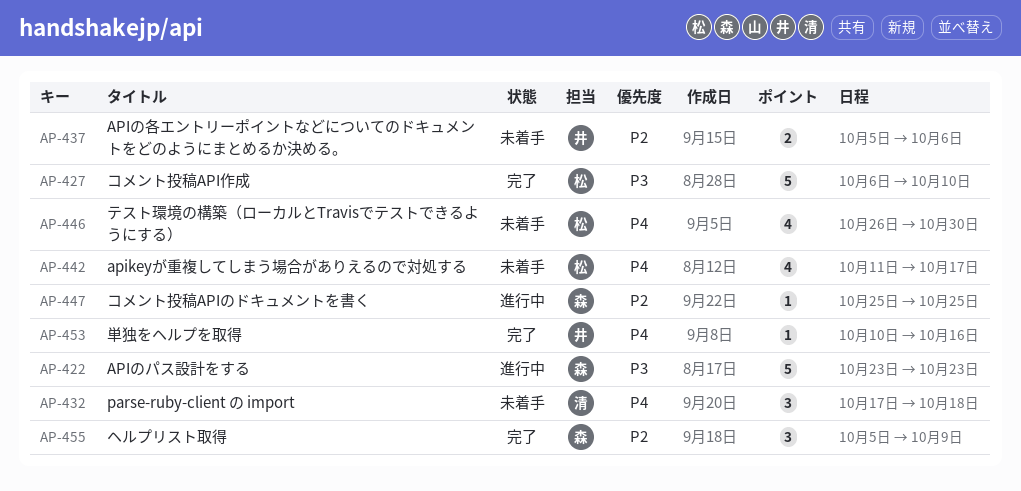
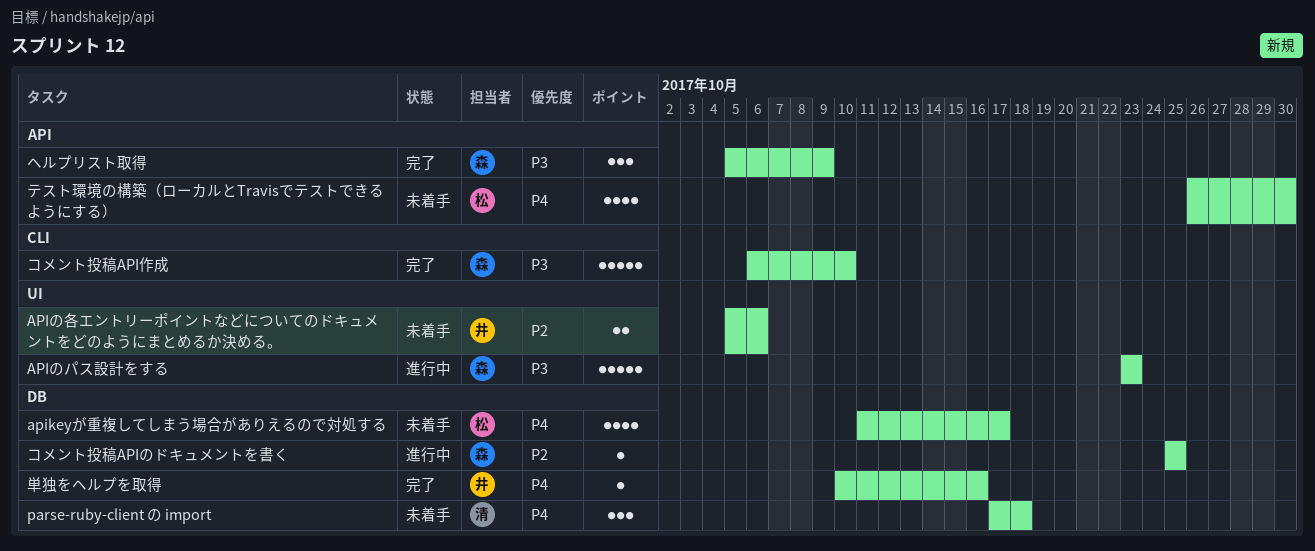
コメント投稿API作成, owner: 松 -> 森
ヘルプリスト取得, priority: P2 -> P3

